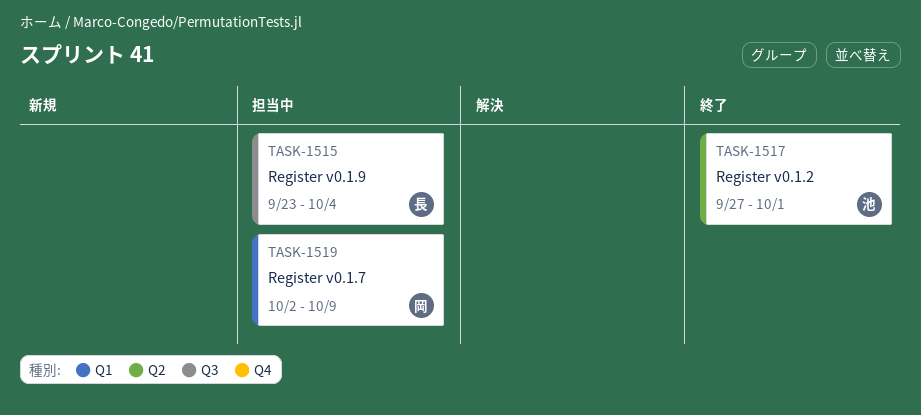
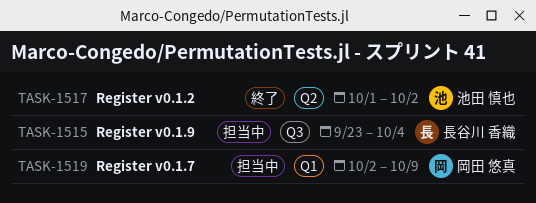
TASK-1517, start: Sep 27 -> Oct 1
TASK-1517, due: Oct 1 -> Oct 2

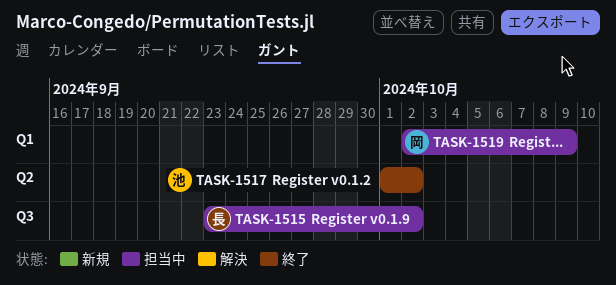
TASK-1515, due: Oct 4 -> Oct 2

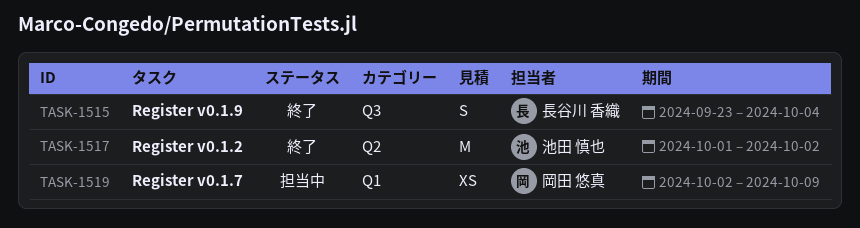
TASK-1515, status: 担当中 -> 終了
TASK-1515, due: Oct 2 -> Oct 4

